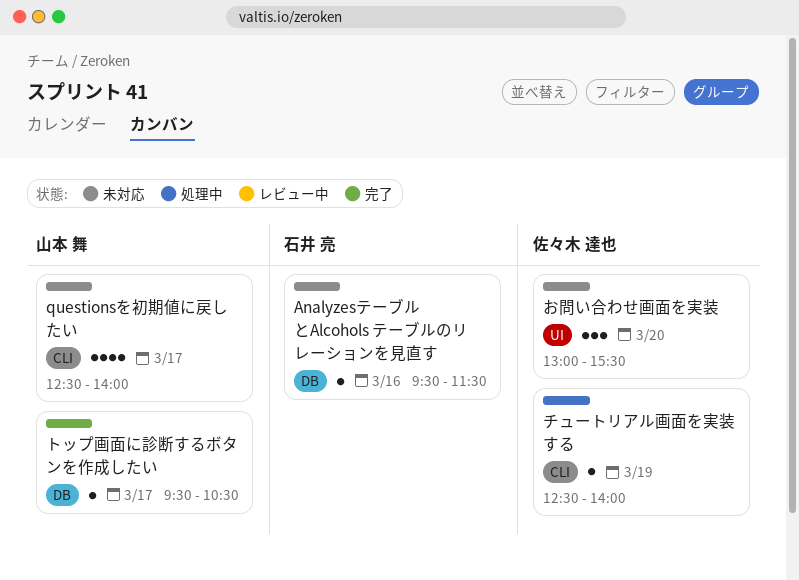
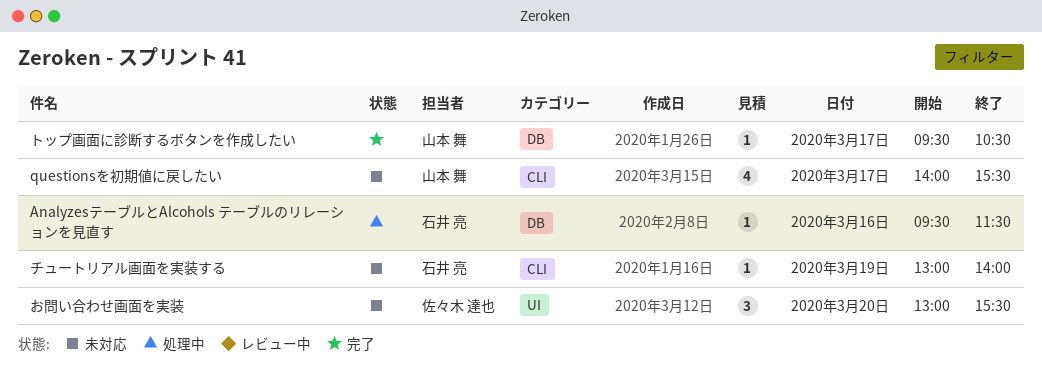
AnalyzesテーブルとAlcohols テーブルのリレーションを見直す, status: 未対応 -> 処理中
questionsを初期値に戻したい, begins: 12:30 -> 14:00
questionsを初期値に戻したい, ends: 14:00 -> 15:30
チュートリアル画面を実装する, status: 処理中 -> 未対応
チュートリアル画面を実装する, owner: 佐々木 達也 -> 石井 亮
チュートリアル画面を実装する, begins: 12:30 -> 13:00

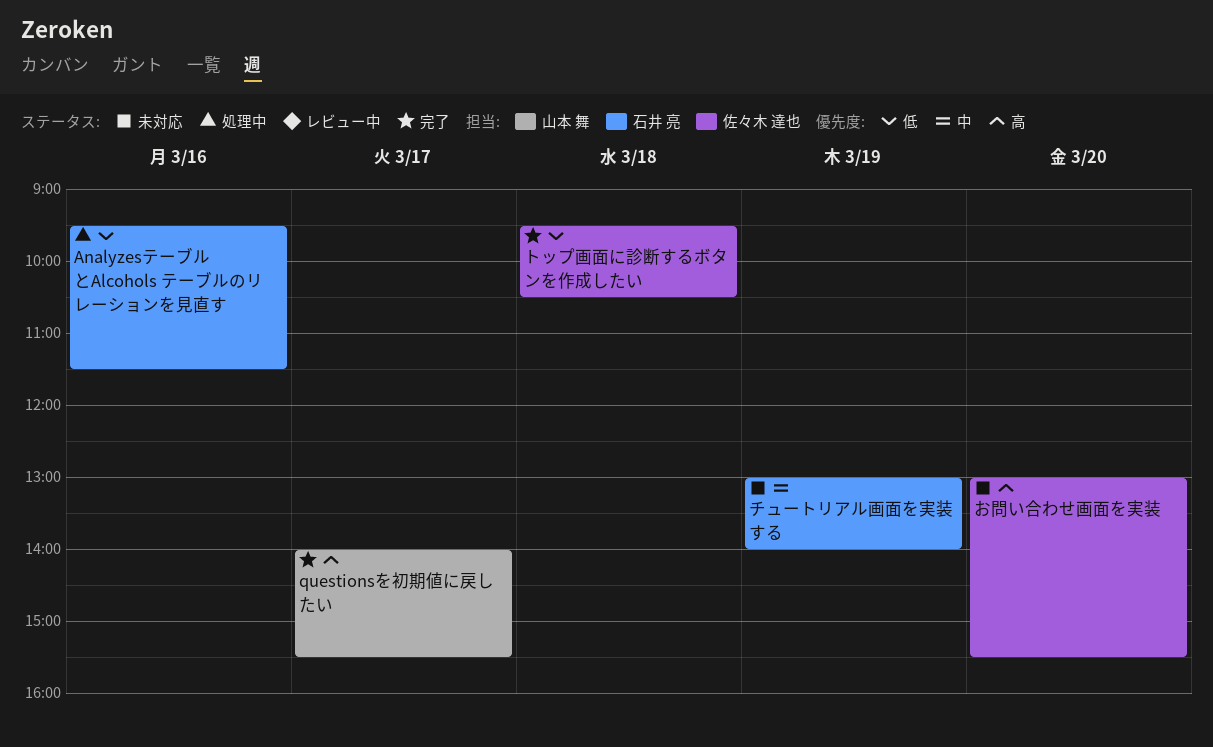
questionsを初期値に戻したい, status: 未対応 -> 完了
トップ画面に診断するボタンを作成したい, owner: 山本 舞 -> 佐々木 達也
トップ画面に診断するボタンを作成したい, day: Mar 17 -> Mar 18

